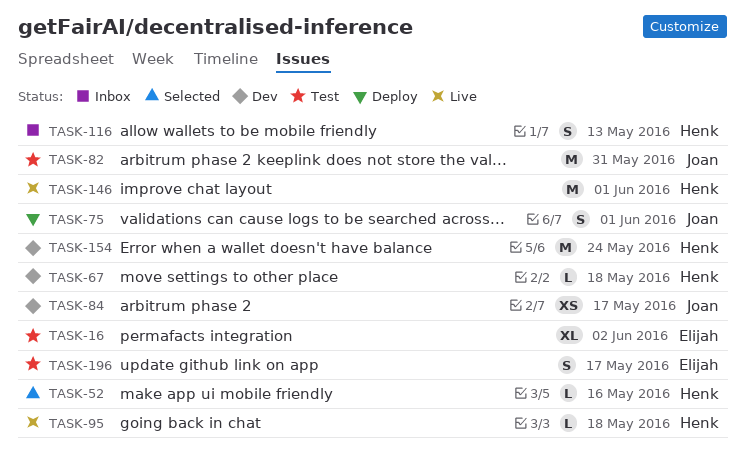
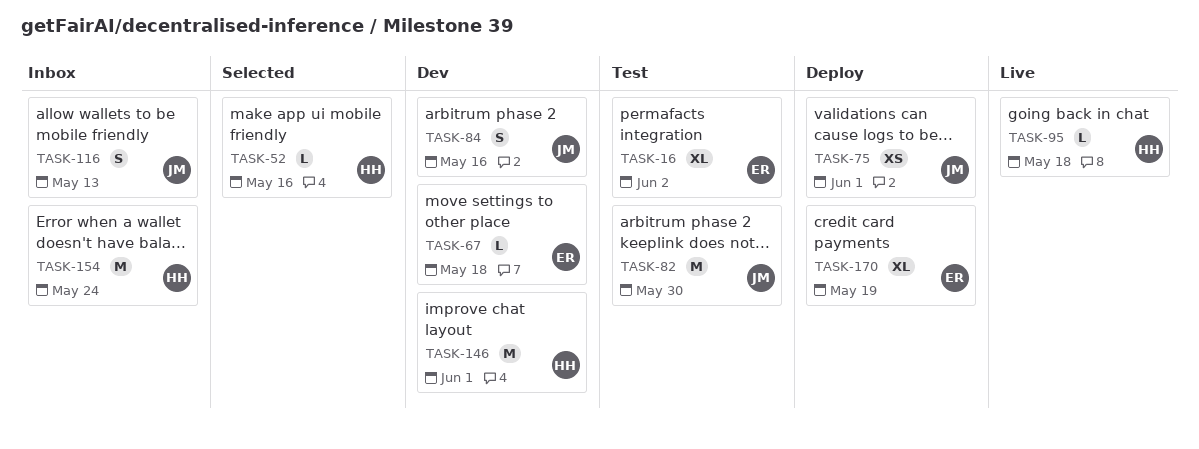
TASK-67, owner: Henk -> Elijah
TASK-75, estimate: S -> XS
TASK-82, due: May 31 -> May 30
TASK-84, estimate: XS -> S
TASK-84, due: May 17 -> May 16
TASK-116, owner: Henk -> Joan
TASK-146, status: Live -> Dev
TASK-154, status: Dev -> Inbox
TASK-170: none -> present
TASK-196: present -> none

